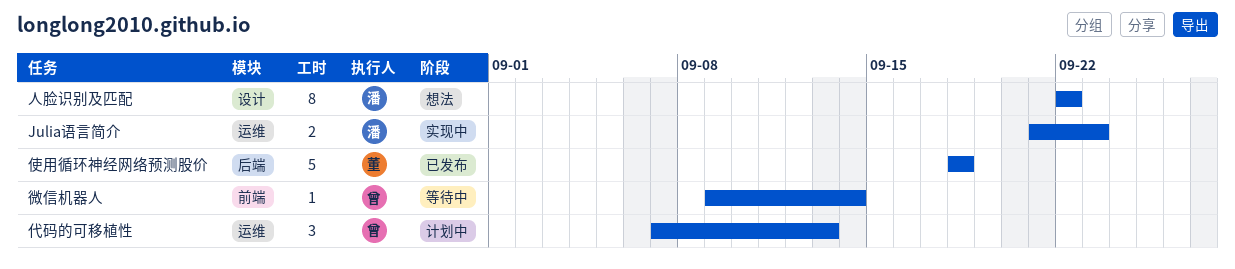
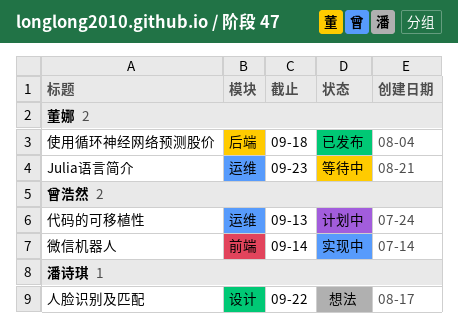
Julia语言简介, status: 实现中 -> 等待中
Julia语言简介, owner: 潘诗琪 -> 董娜
微信机器人, status: 等待中 -> 实现中

